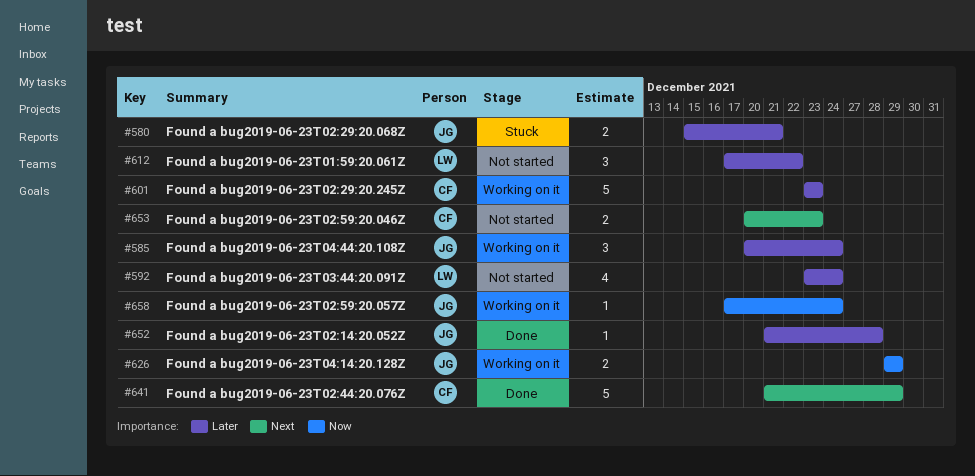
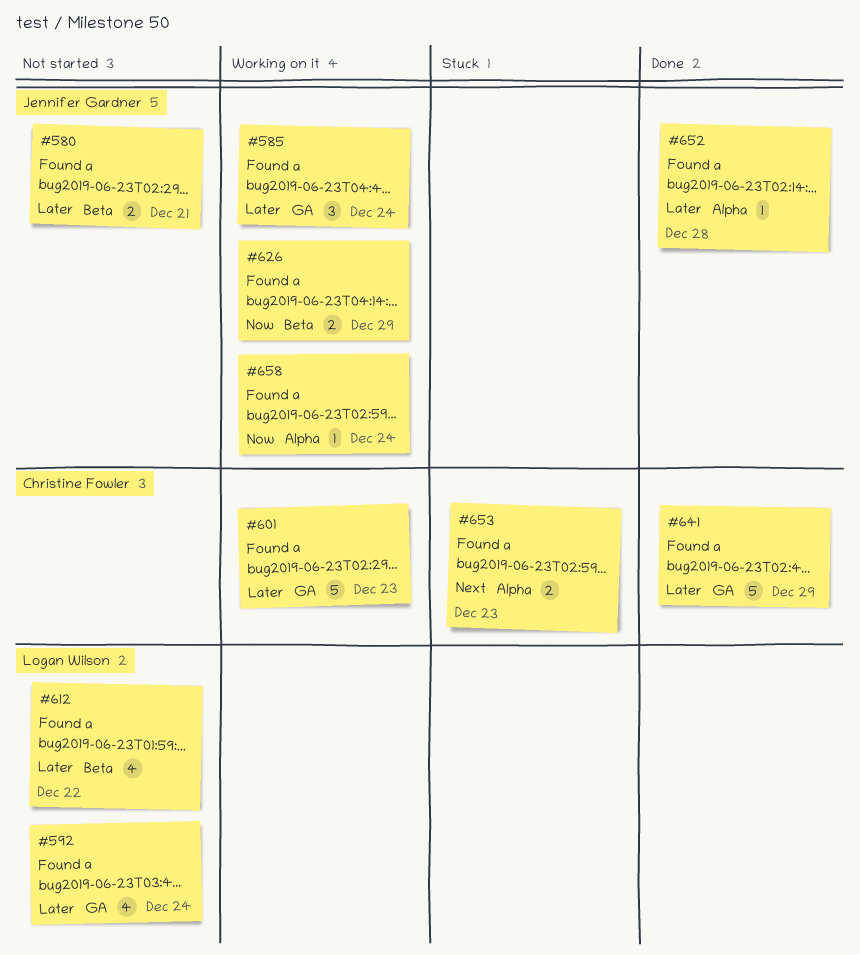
#580, status: Stuck -> Not started
#612, estimate: 3 -> 4
#641, priority: Next -> Later
#653, status: Not started -> Stuck

